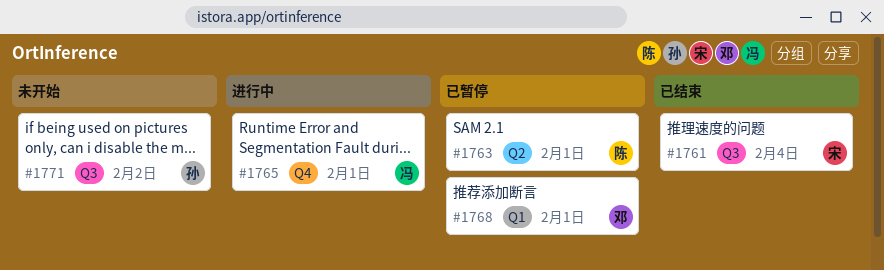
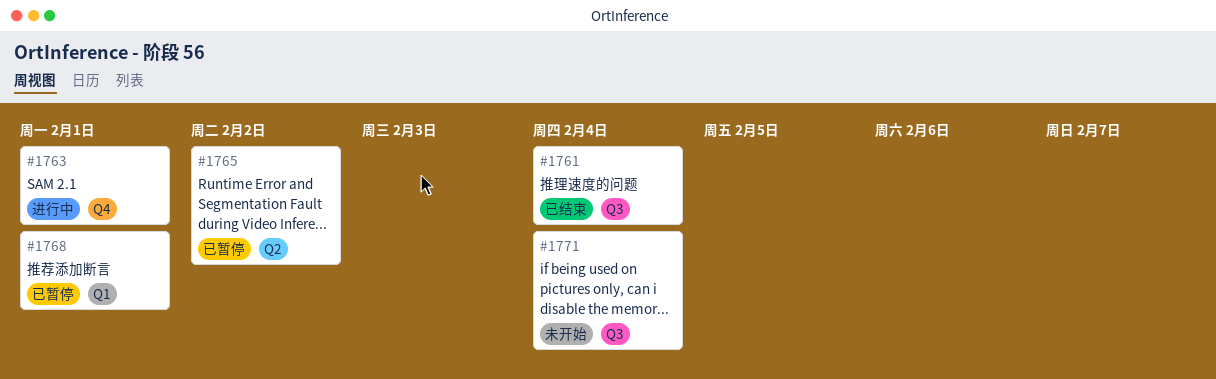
#1763, status: 已暂停 -> 进行中
#1763, label: Q2 -> Q4
#1765, status: 进行中 -> 已暂停
#1765, label: Q4 -> Q2
#1765, due: Feb 1 -> Feb 2
#1771, due: Feb 2 -> Feb 4

